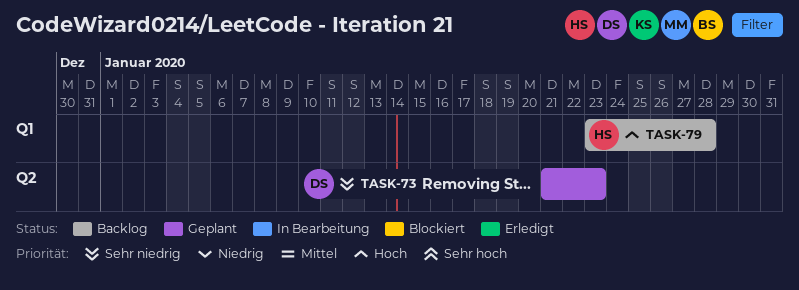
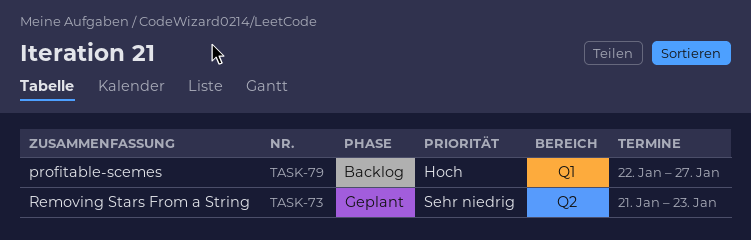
TASK-79, start: Jan 23 -> Jan 22
TASK-79, due: Jan 28 -> Jan 27

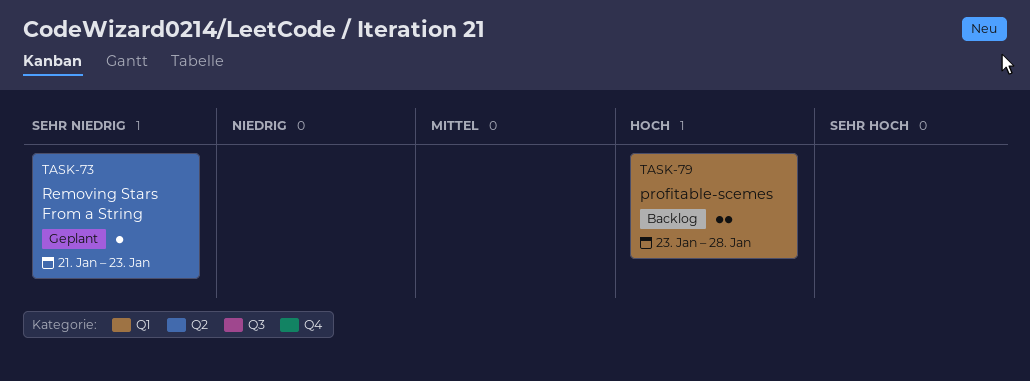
TASK-79, start: Jan 22 -> Jan 23
TASK-79, due: Jan 27 -> Jan 28

